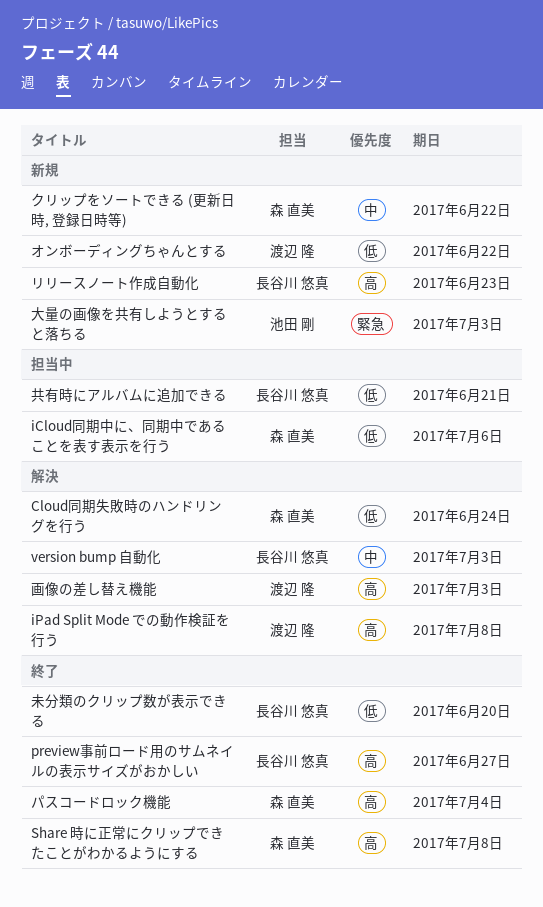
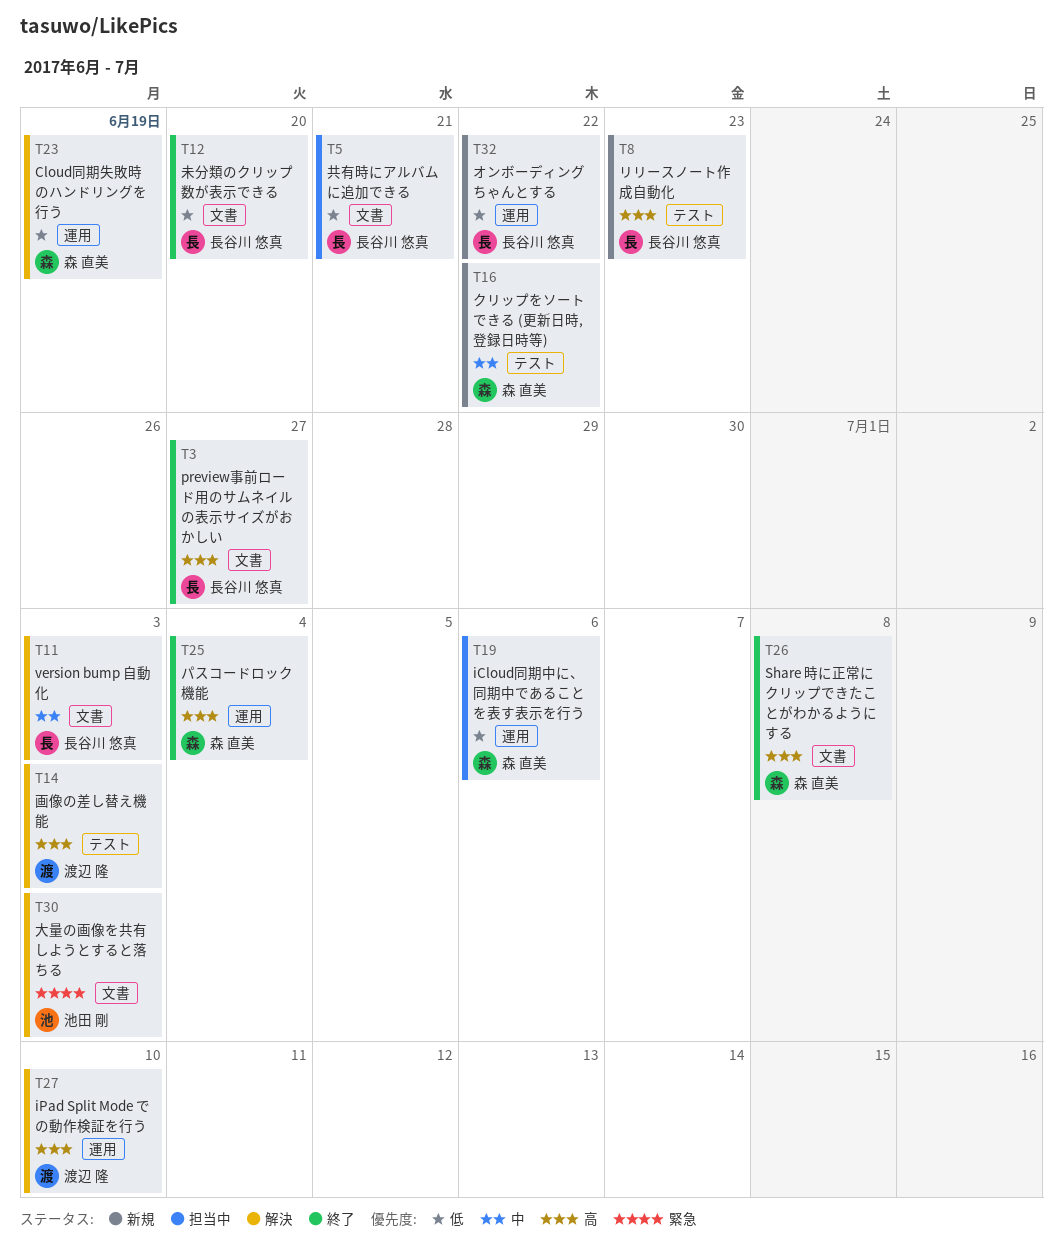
Cloud同期失敗時のハンドリングを行う, due: Jun 24 -> Jun 19
iPad Split Mode での動作検証を行う, due: Jul 8 -> Jul 10
オンボーディングちゃんとする, owner: 渡辺 隆 -> 長谷川 悠真
大量の画像を共有しようとすると落ちる, status: 新規 -> 解決

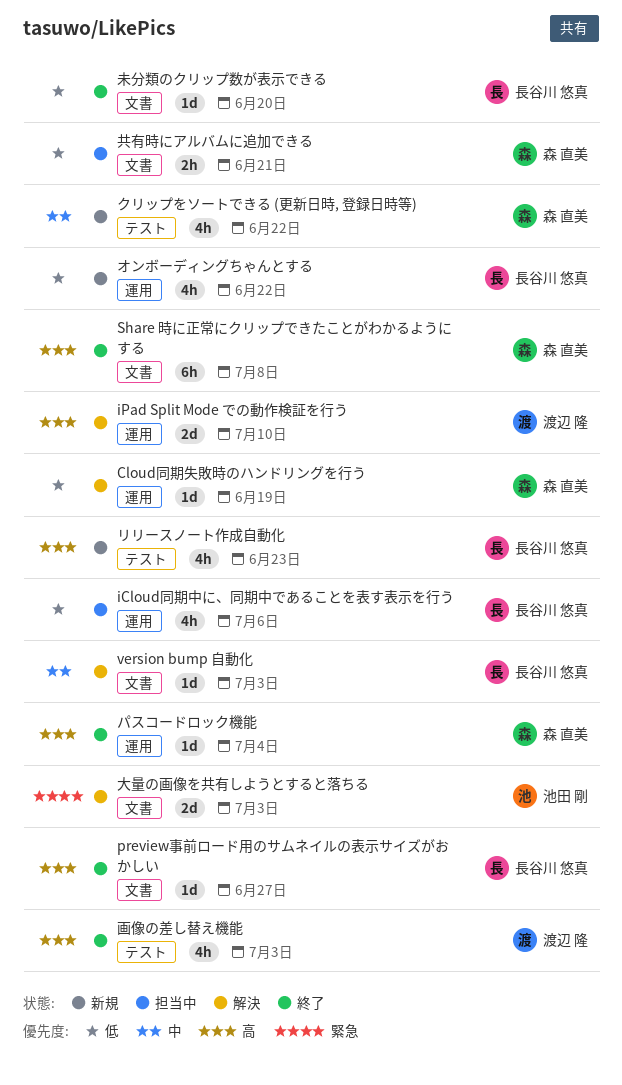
iCloud同期中に、同期中であることを表す表示を行う, owner: 森 直美 -> 長谷川 悠真
共有時にアルバムに追加できる, owner: 長谷川 悠真 -> 森 直美
画像の差し替え機能, status: 解決 -> 終了

